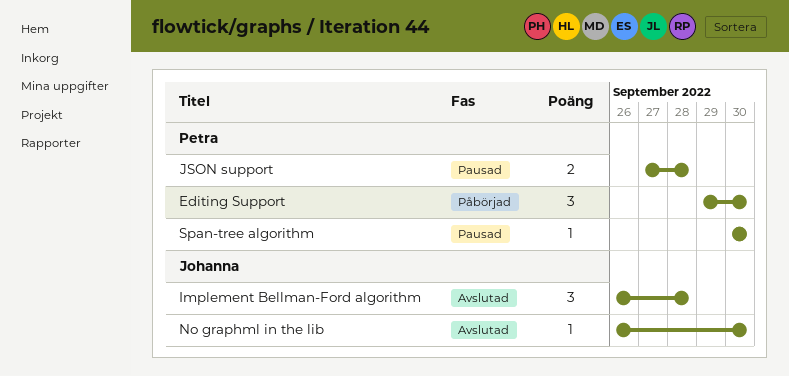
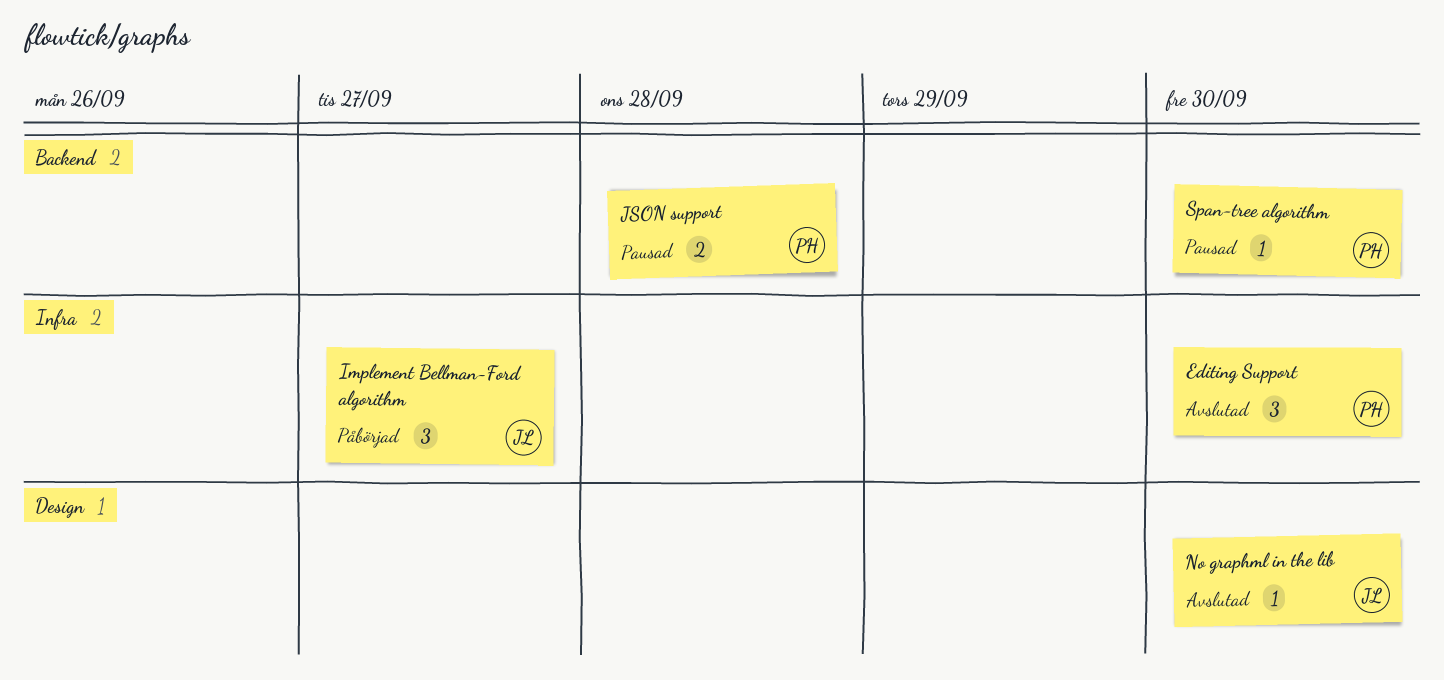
Editing Support, status: Påbörjad -> Avslutad
Implement Bellman-Ford algorithm, status: Avslutad -> Påbörjad
Implement Bellman-Ford algorithm, due: Sep 28 -> Sep 27

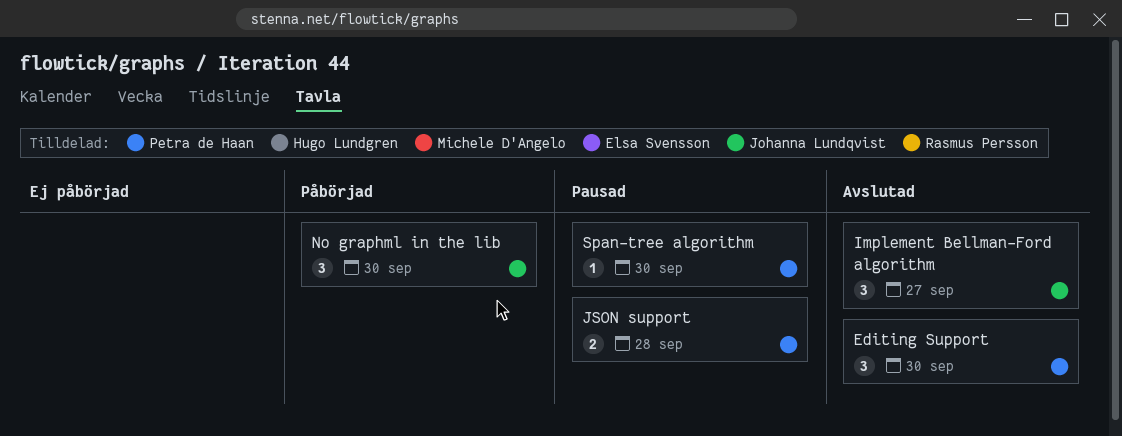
Implement Bellman-Ford algorithm, status: Påbörjad -> Avslutad
No graphml in the lib, status: Avslutad -> Påbörjad
No graphml in the lib, estimate: 1 -> 3

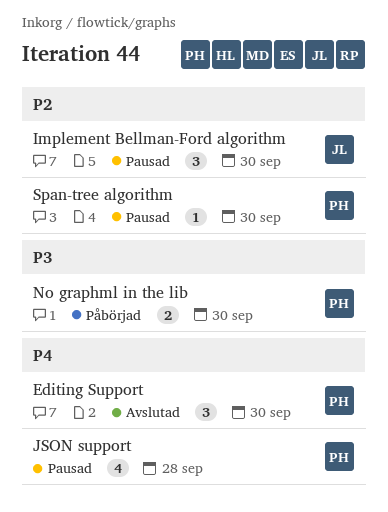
Implement Bellman-Ford algorithm, status: Avslutad -> Pausad
Implement Bellman-Ford algorithm, due: Sep 27 -> Sep 30
JSON support, estimate: 2 -> 4
No graphml in the lib, owner: Johanna Lundqvist -> Petra de Haan
No graphml in the lib, estimate: 3 -> 2

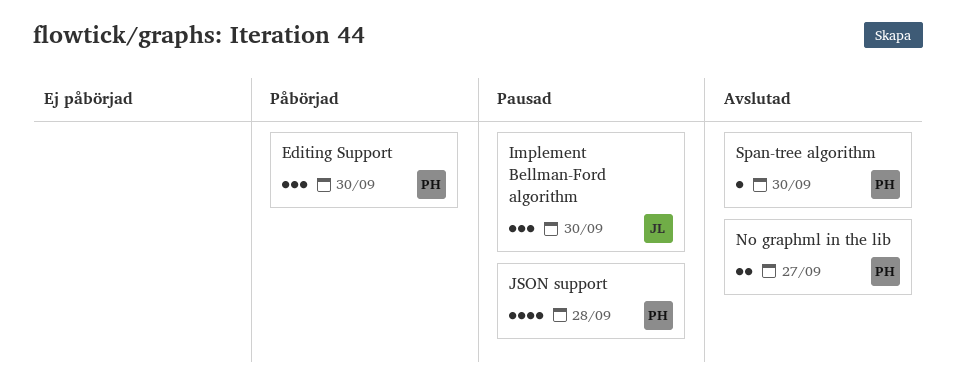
Editing Support, status: Avslutad -> Påbörjad
No graphml in the lib, status: Påbörjad -> Avslutad
No graphml in the lib, due: Sep 30 -> Sep 27
Span-tree algorithm, status: Pausad -> Avslutad

